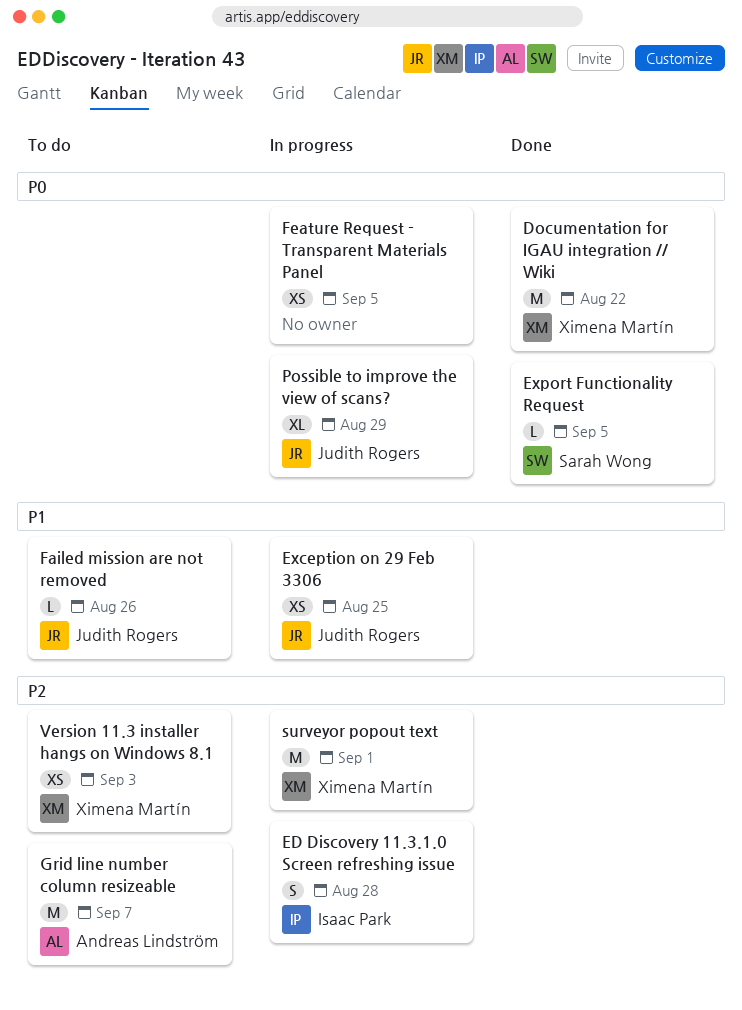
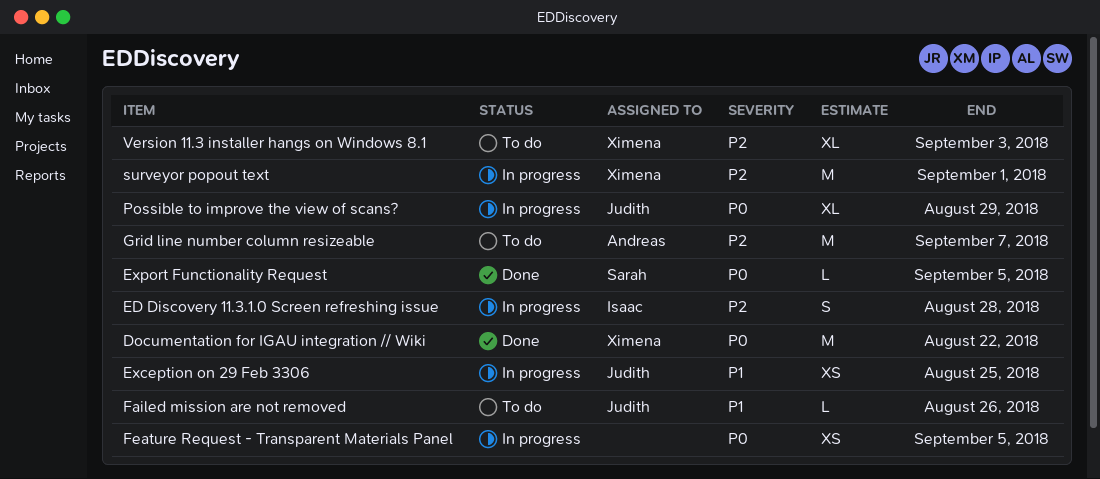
Version 11.3 installer hangs on Windows 8.1, estimate: XS -> XL

